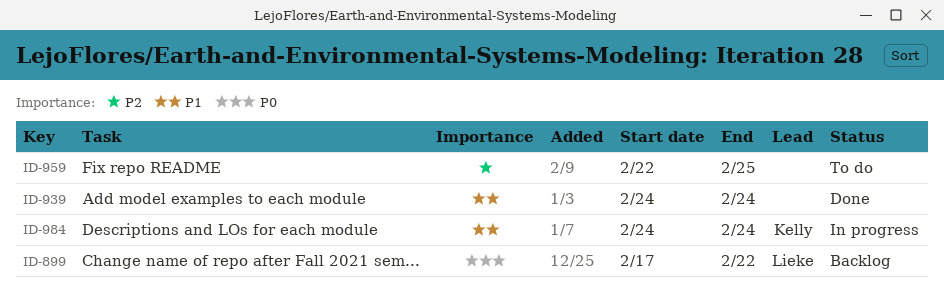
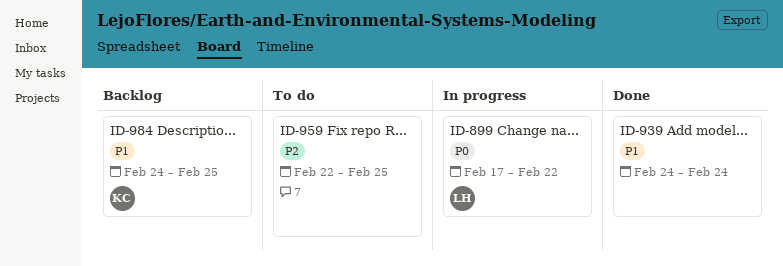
ID-899, status: Backlog -> In progress
ID-984, status: In progress -> Backlog
ID-984, due: Feb 24 -> Feb 25

